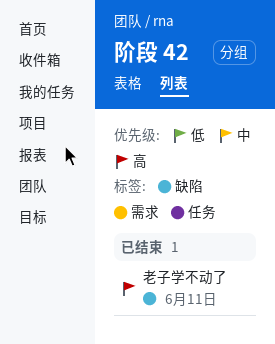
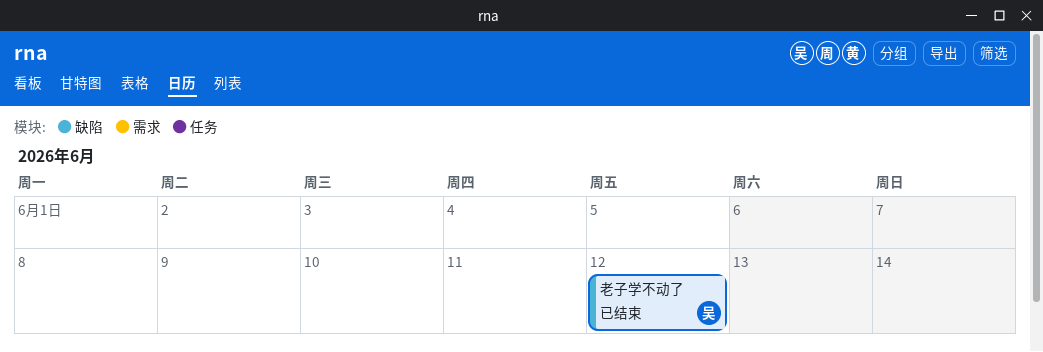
老子学不动了, due: Jun 11 -> Jun 12

